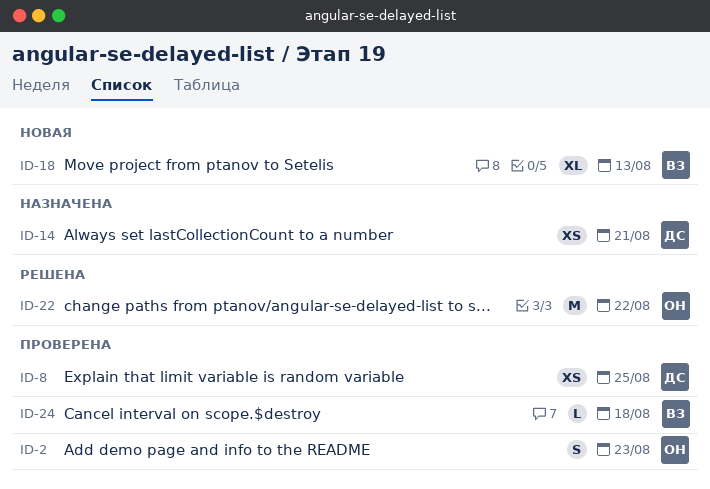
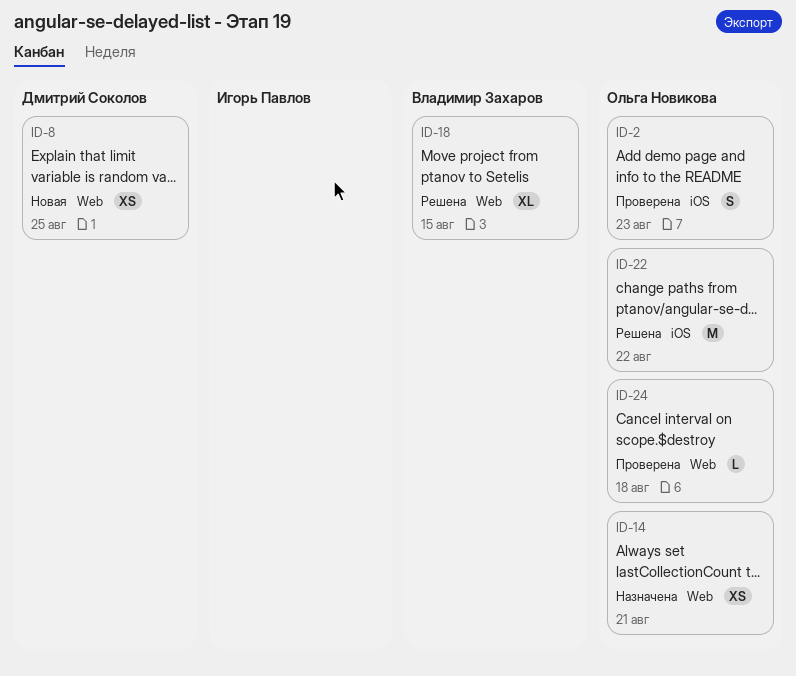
ID-8, status: Проверена -> Новая
ID-14, owner: Дмитрий Соколов -> Ольга Новикова
ID-18, status: Новая -> Решена
ID-18, due: Aug 13 -> Aug 15
ID-24, owner: Владимир Захаров -> Ольга Новикова

